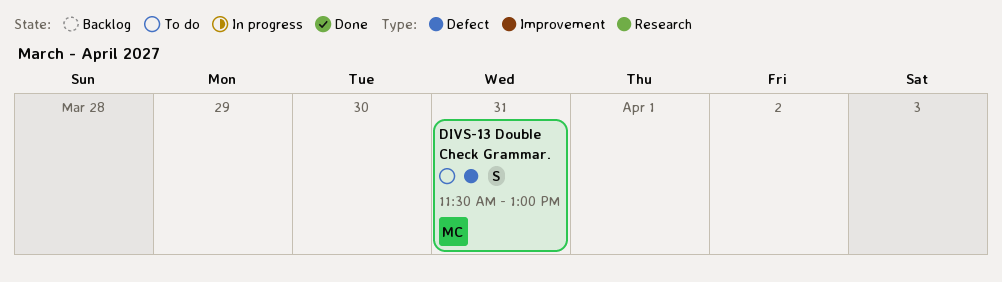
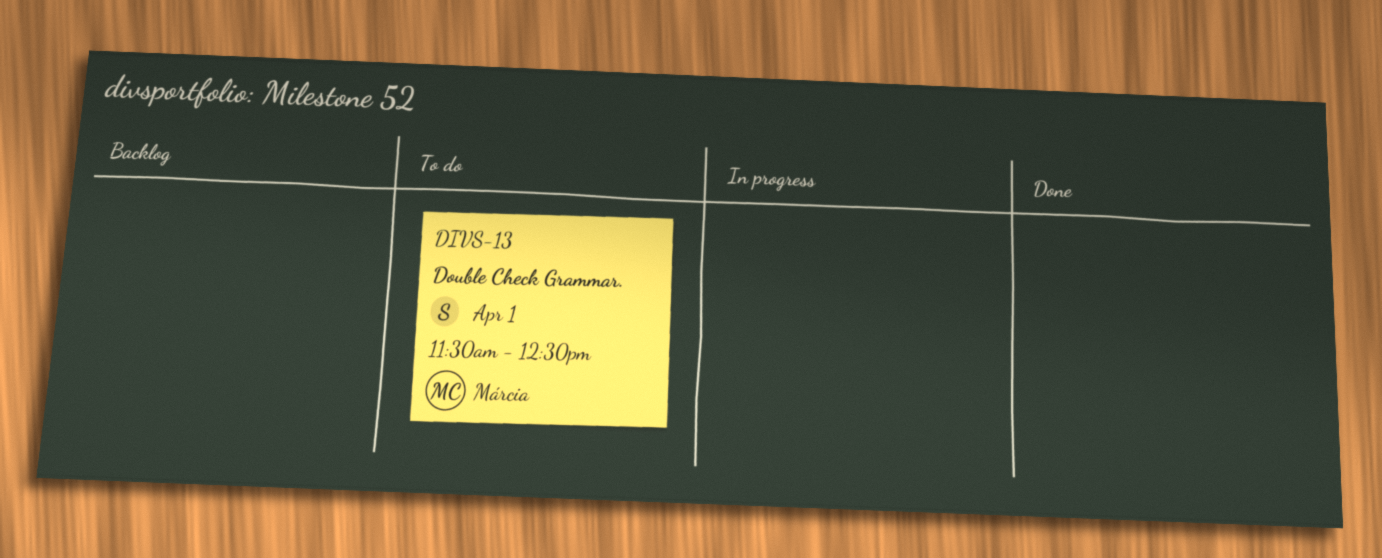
DIVS-13, day: Mar 31 -> Apr 1
DIVS-13, ends: 13:00 -> 12:30

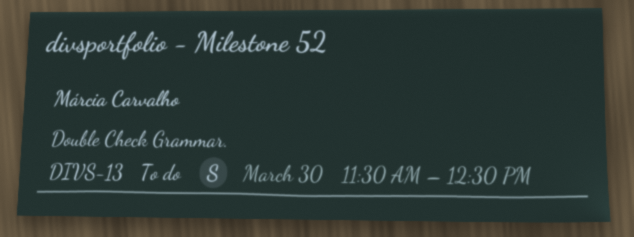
DIVS-13, day: Apr 1 -> Mar 30

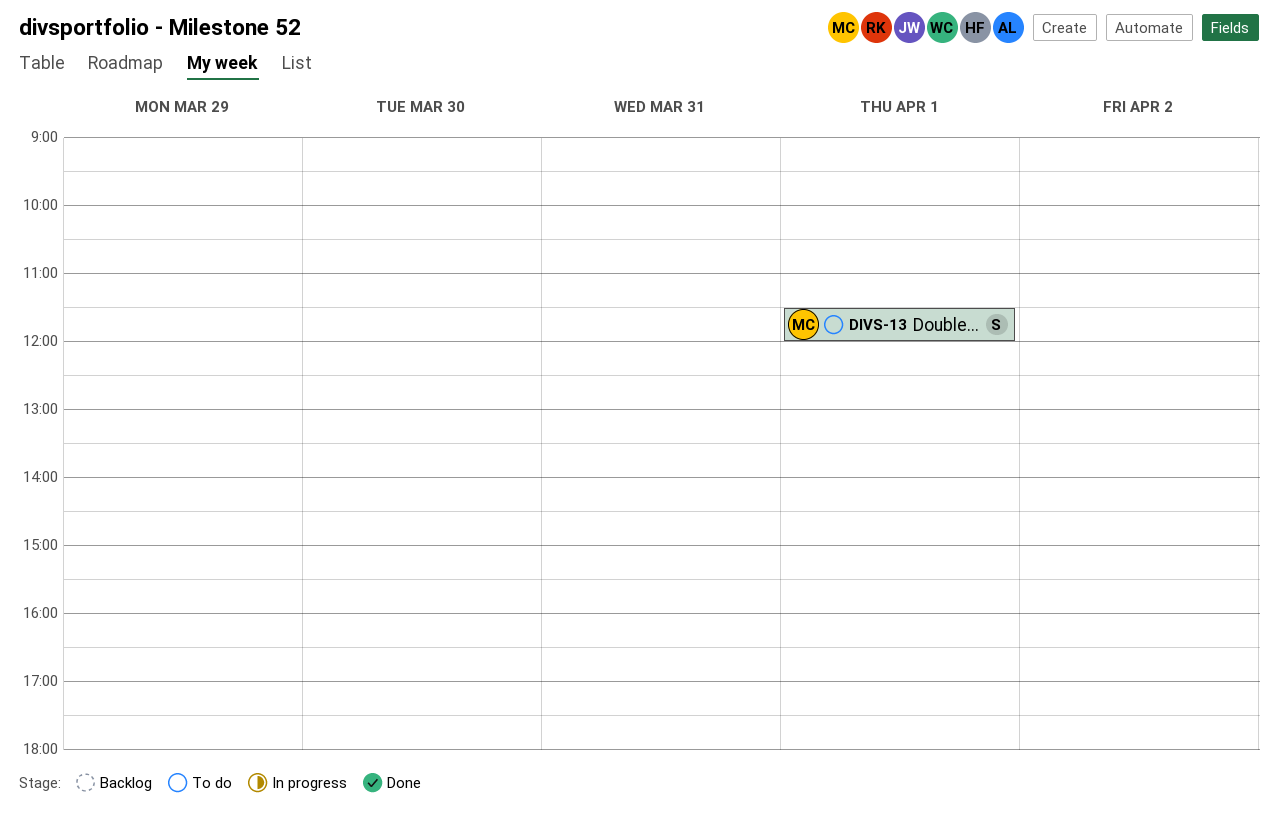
DIVS-13, day: Mar 30 -> Apr 1
DIVS-13, ends: 12:30 -> 12:00

